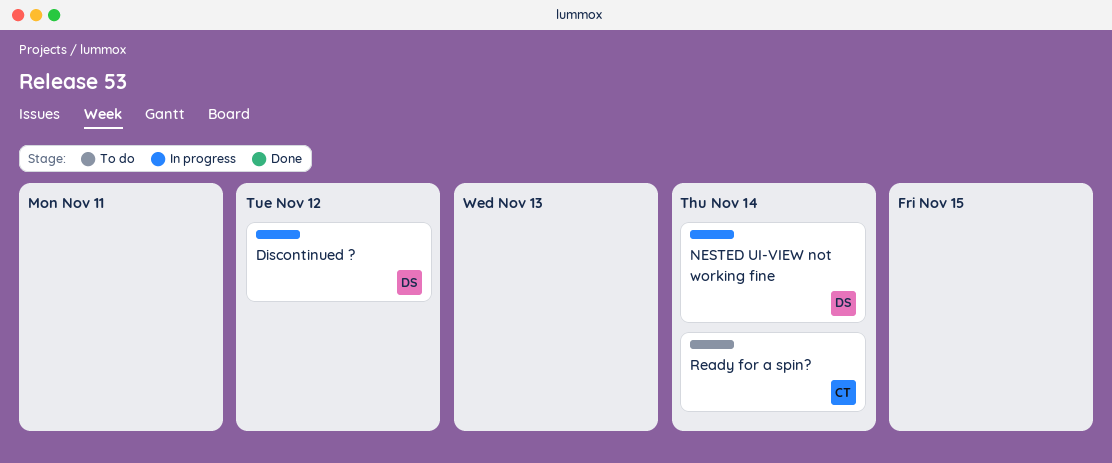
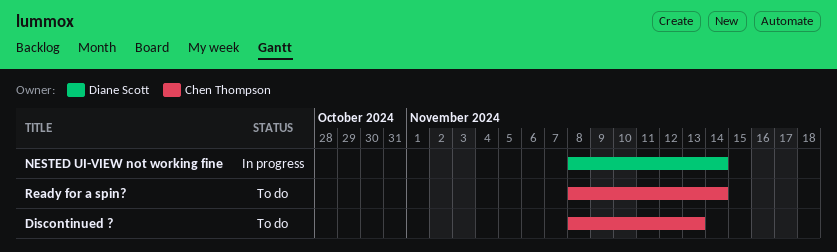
Discontinued ?, status: In progress -> To do
Discontinued ?, owner: Diane Scott -> Chen Thompson
Discontinued ?, due: Nov 12 -> Nov 13

